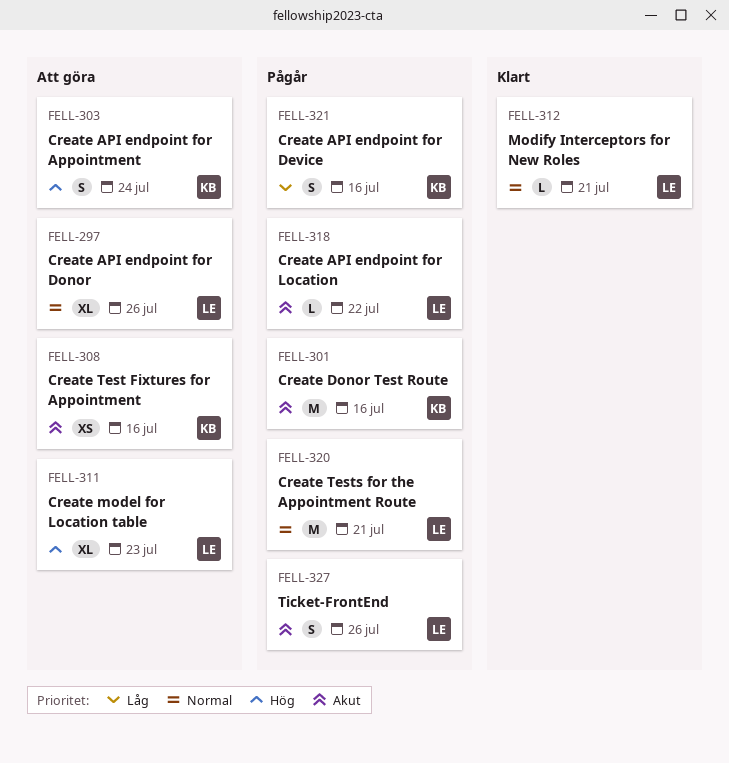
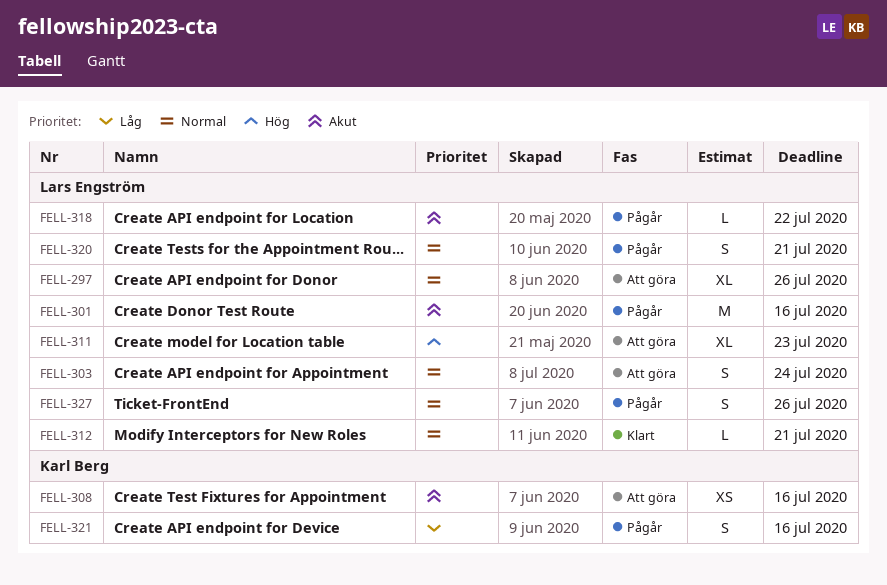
FELL-301, owner: Karl Berg -> Lars Engström
FELL-303, owner: Karl Berg -> Lars Engström
FELL-303, priority: Hög -> Normal
FELL-320, estimate: M -> S
FELL-327, priority: Akut -> Normal

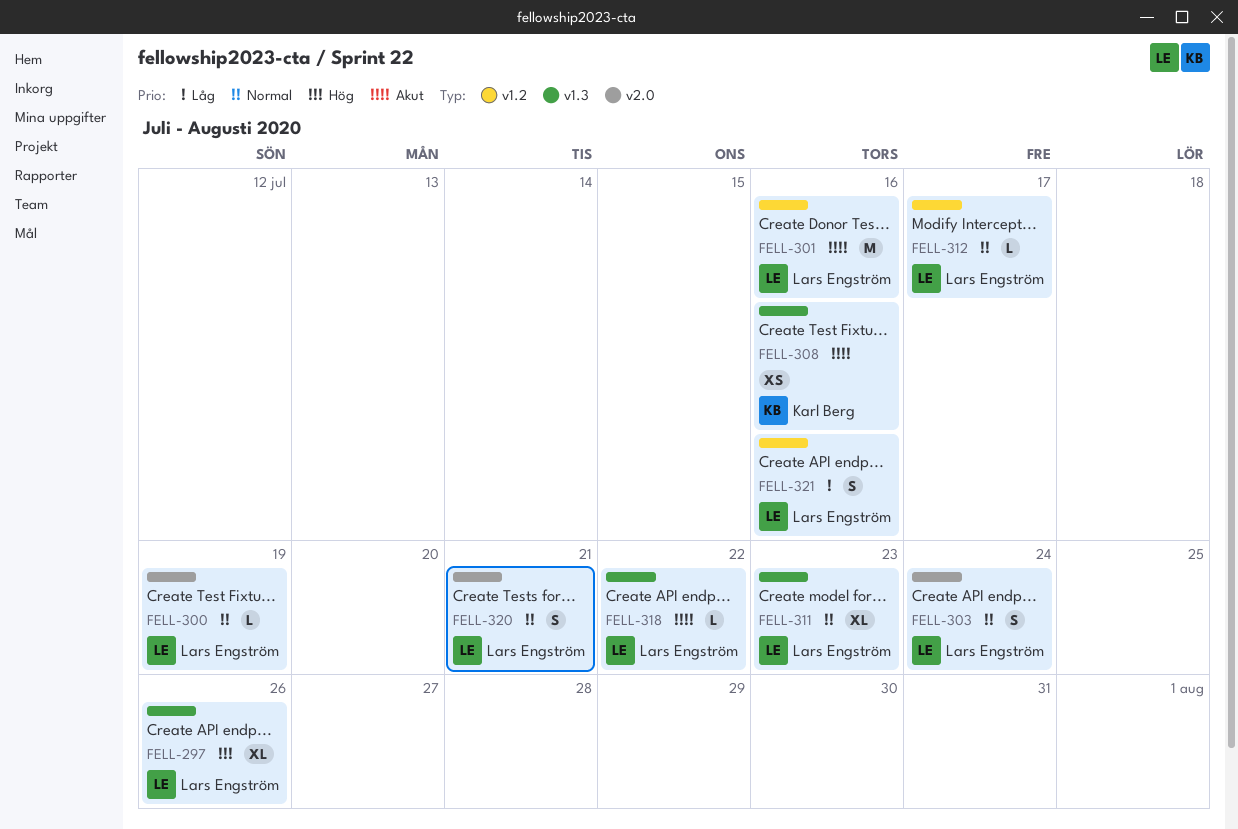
FELL-297, priority: Normal -> Hög
FELL-300: none -> present
FELL-311, priority: Hög -> Normal
FELL-312, due: Jul 21 -> Jul 17
FELL-321, owner: Karl Berg -> Lars Engström
FELL-327: present -> none

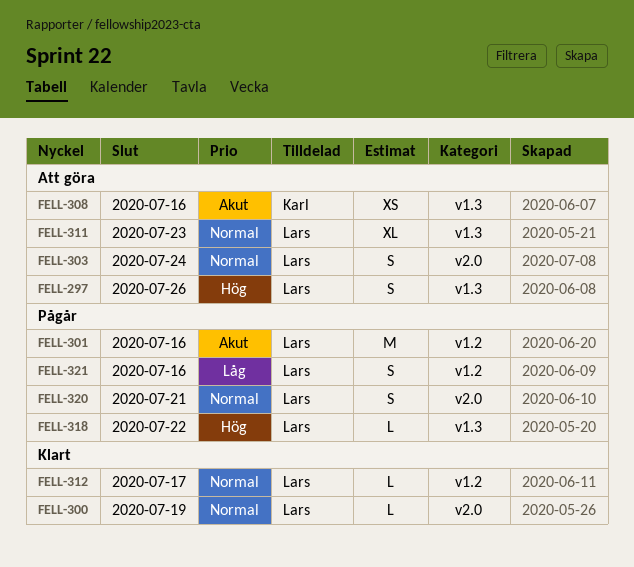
FELL-297, estimate: XL -> S
FELL-318, priority: Akut -> Hög

